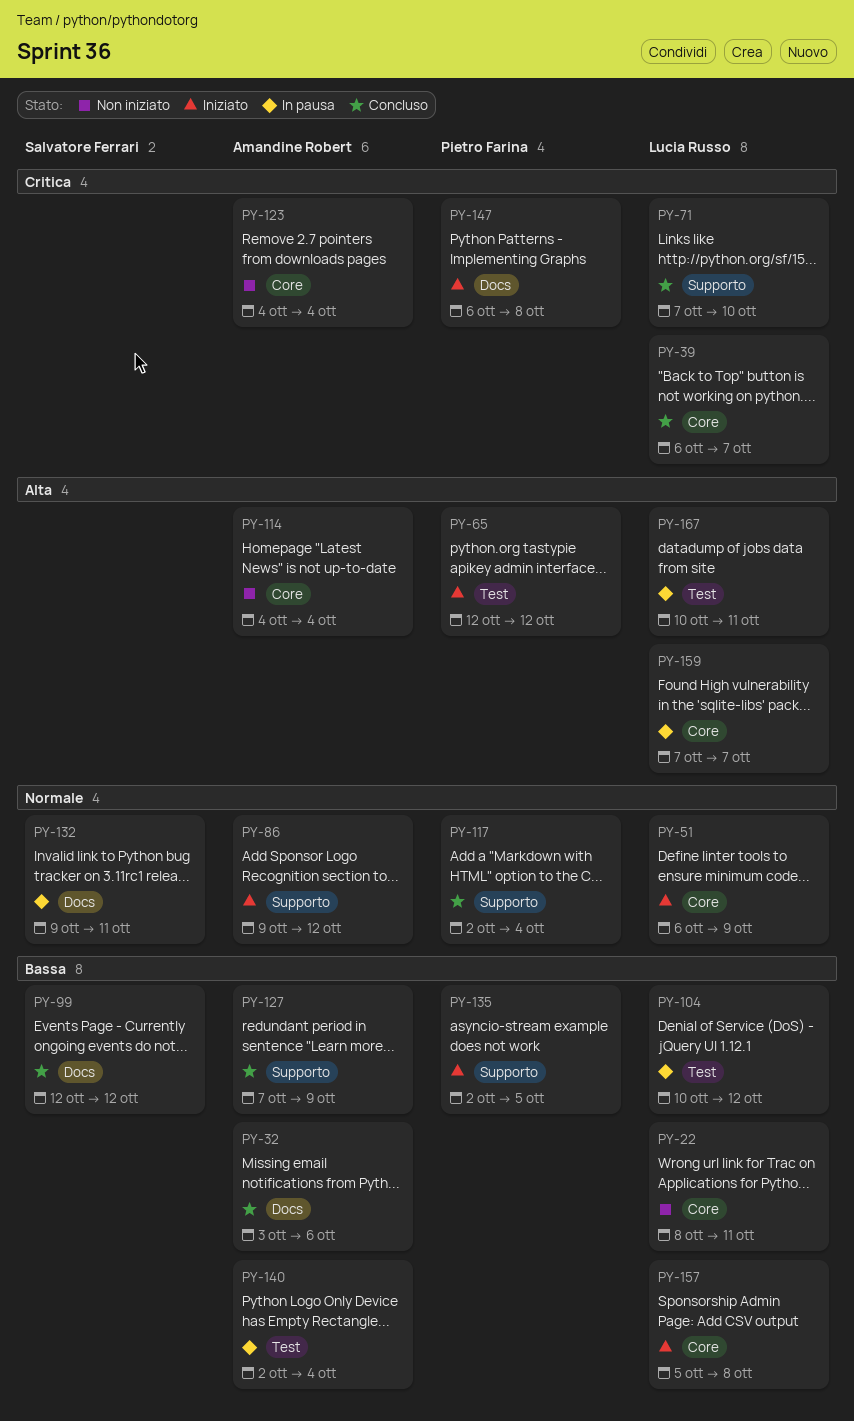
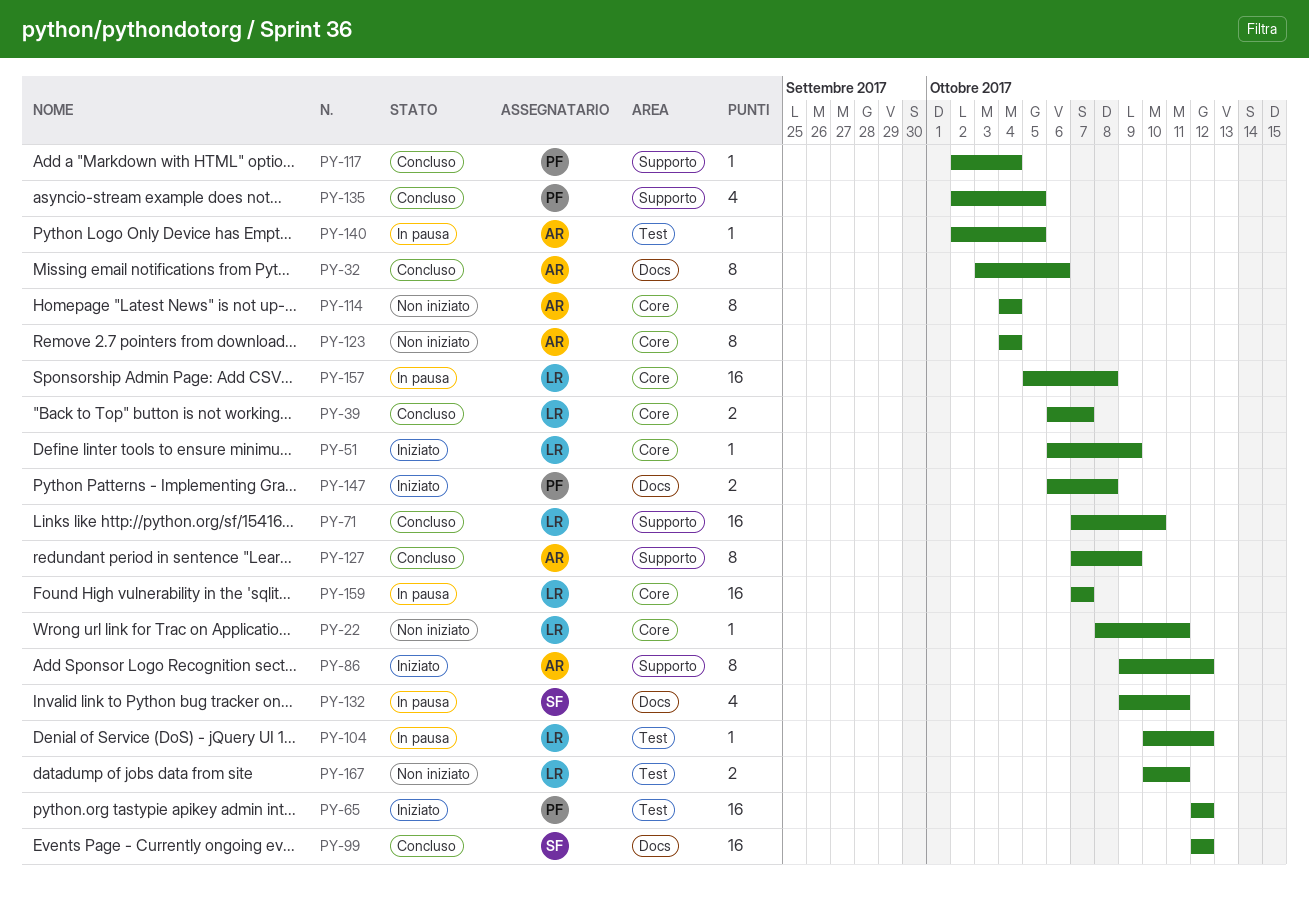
PY-135, status: Iniziato -> Concluso
PY-140, due: Oct 4 -> Oct 5
PY-157, status: Iniziato -> In pausa
PY-167, status: In pausa -> Non iniziato

